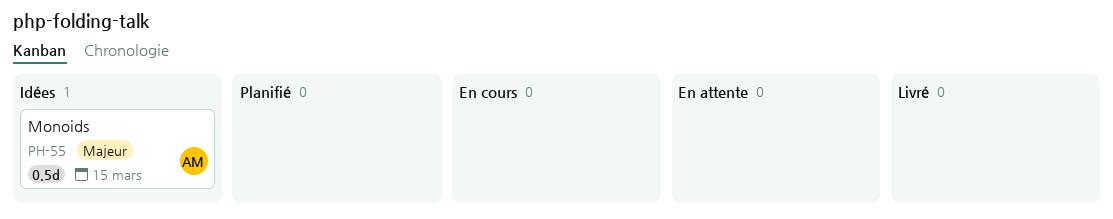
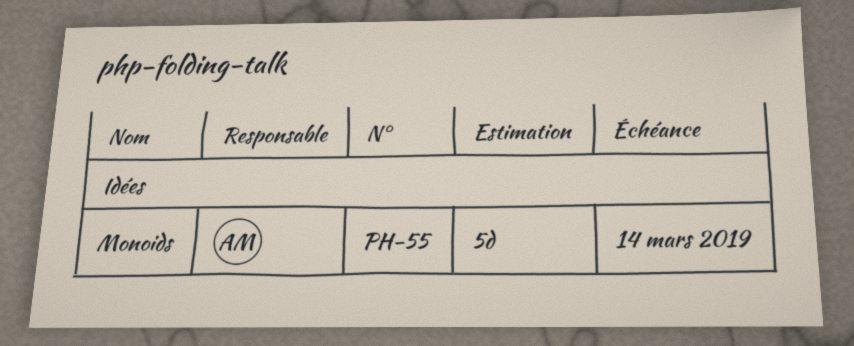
PH-55, estimate: 0.5d -> 5d
PH-55, due: Mar 15 -> Mar 14

